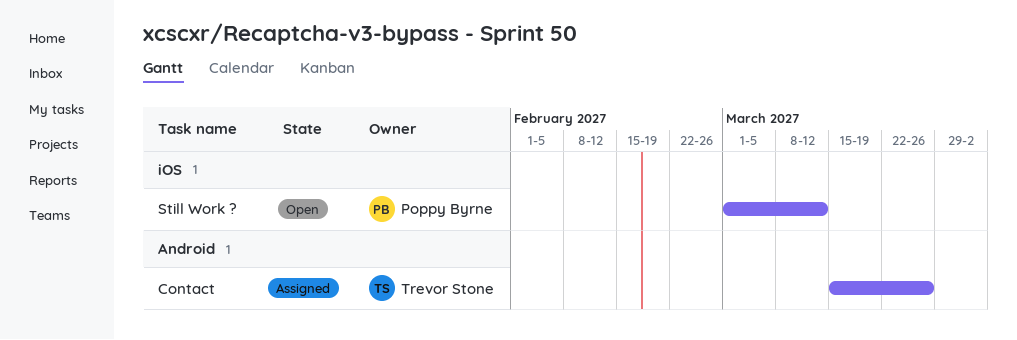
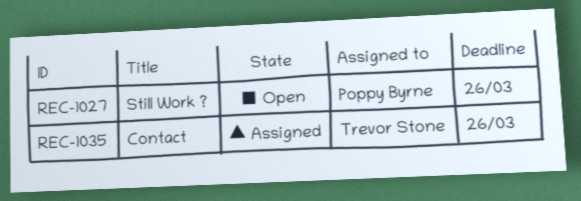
Still Work ?, due: Mar 12 -> Mar 26

